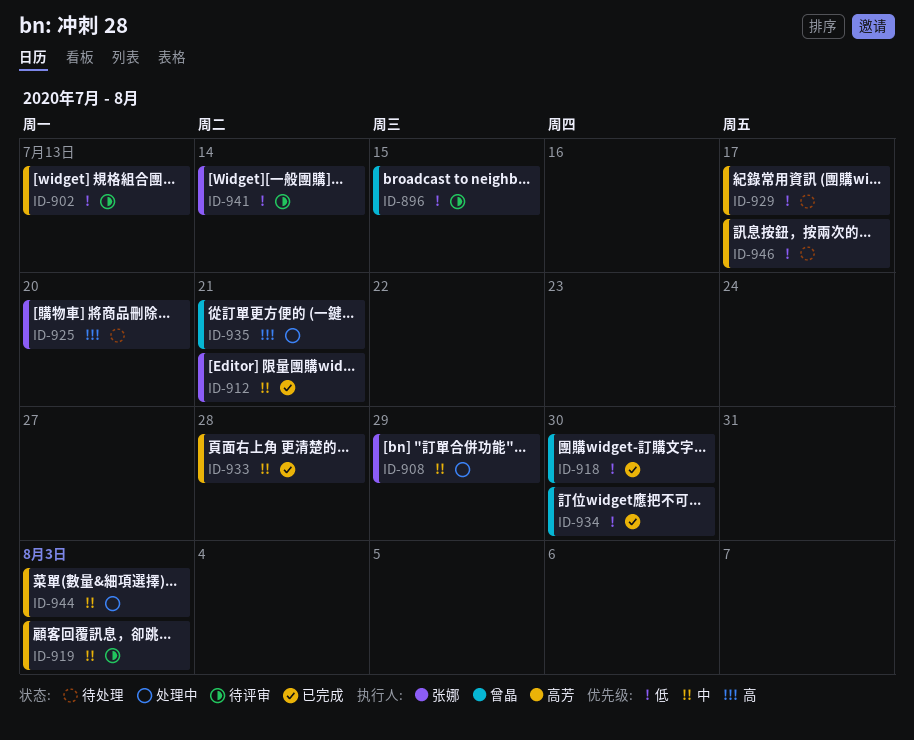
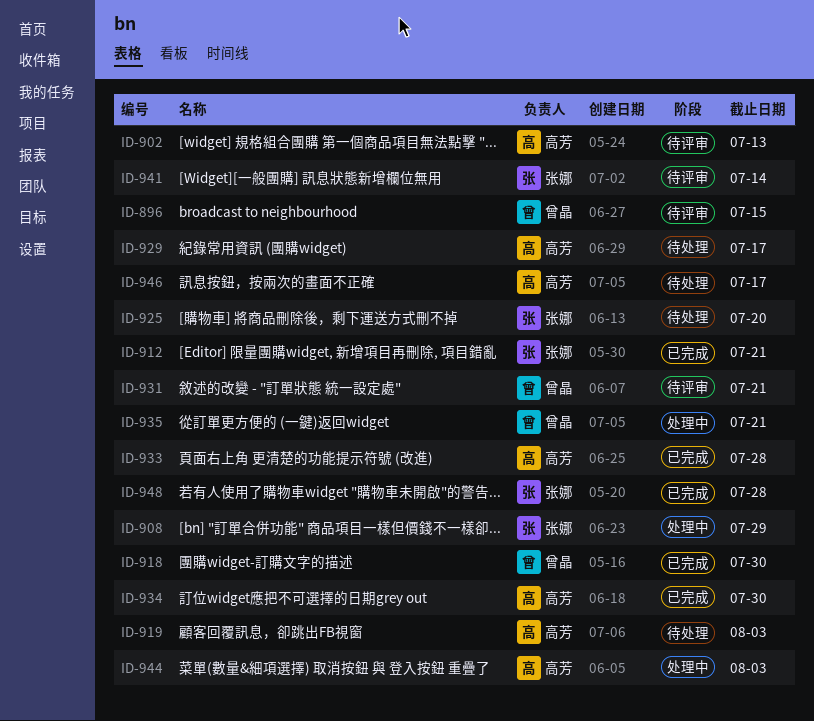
ID-919, status: 待评审 -> 待处理
ID-931: none -> present
ID-934, owner: 曾晶 -> 高芳
ID-948: none -> present

